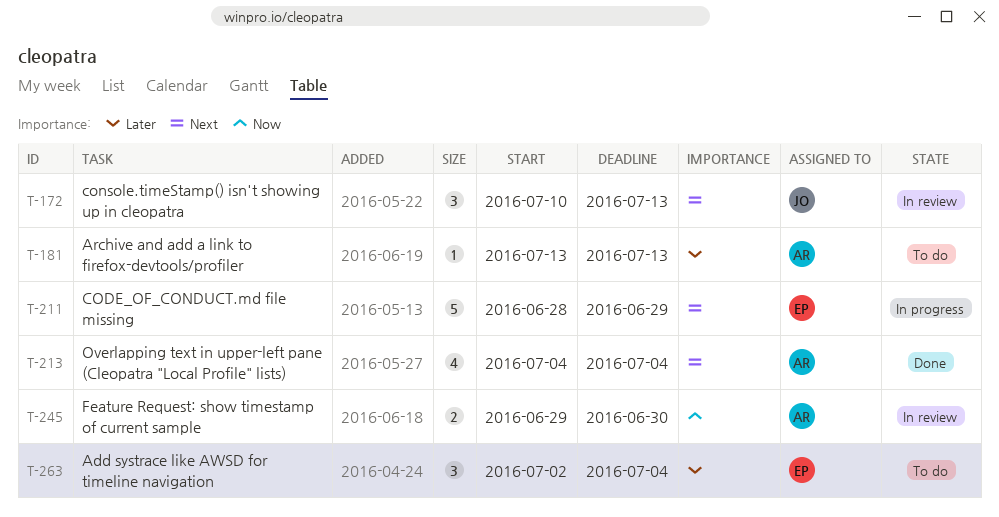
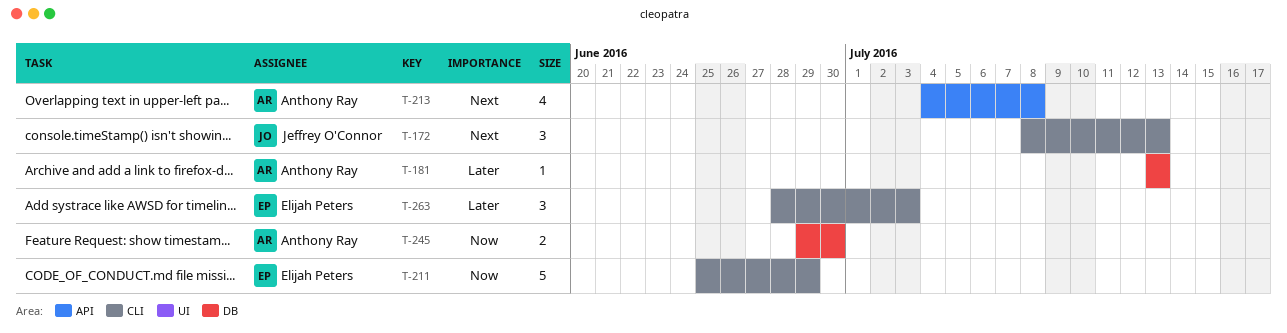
T-172, start: Jul 10 -> Jul 8
T-211, priority: Next -> Now
T-211, start: Jun 28 -> Jun 25
T-213, due: Jul 4 -> Jul 8
T-263, start: Jul 2 -> Jun 28
T-263, due: Jul 4 -> Jul 3

